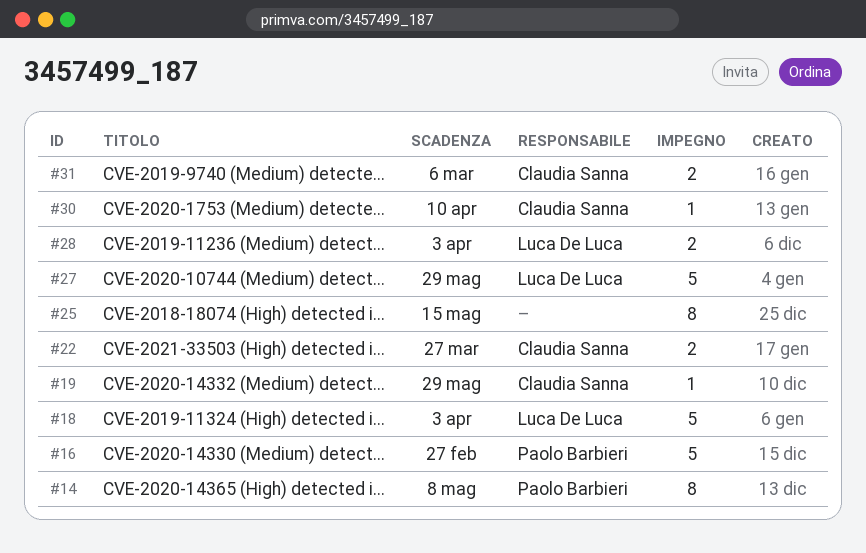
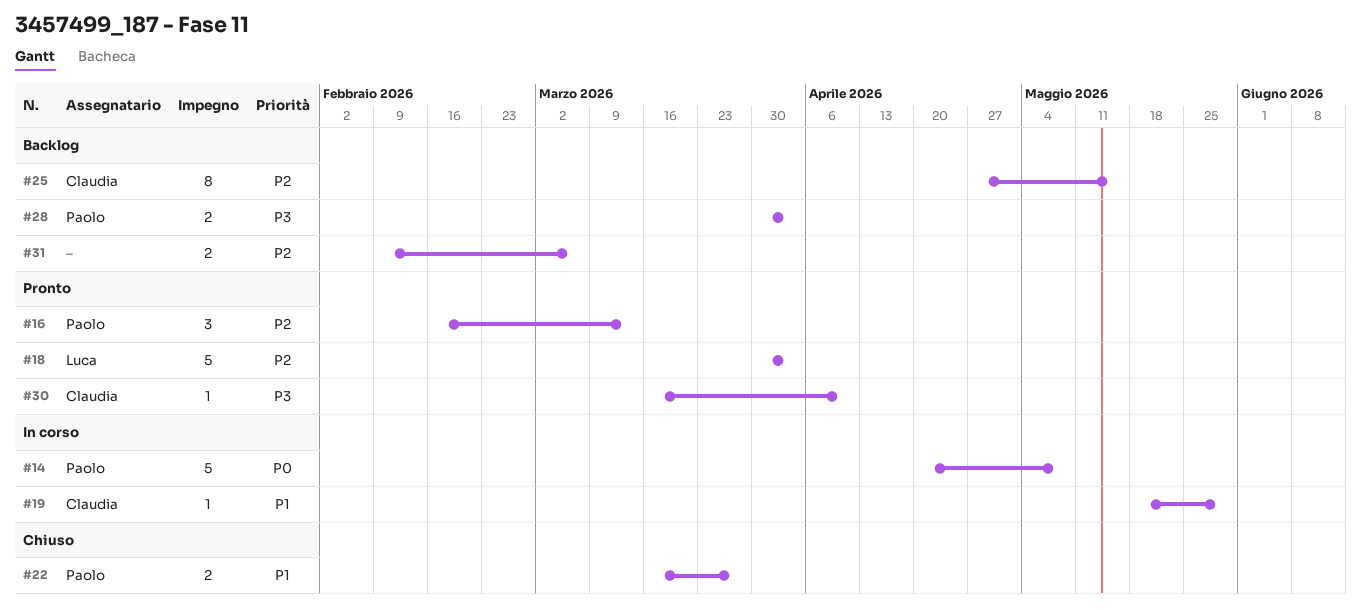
#14, estimate: 8 -> 5
#16, estimate: 5 -> 3
#16, due: Feb 27 -> Mar 13
#22, owner: Claudia Sanna -> Paolo Barbieri
#25, owner: none -> Claudia Sanna
#27: present -> none
#28, owner: Luca De Luca -> Paolo Barbieri
#31, owner: Claudia Sanna -> none

